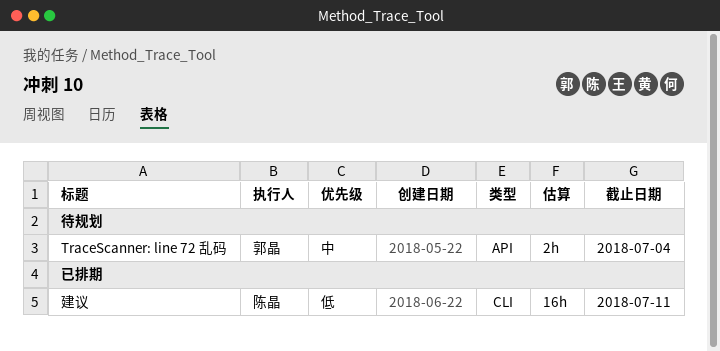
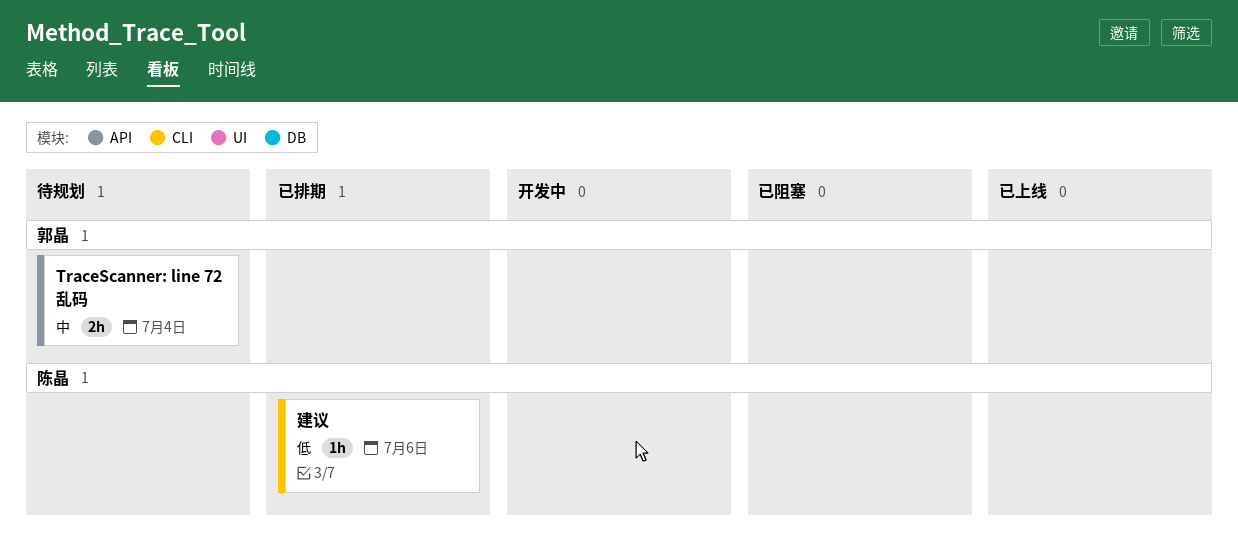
建议, estimate: 16h -> 1h
建议, due: Jul 11 -> Jul 6

